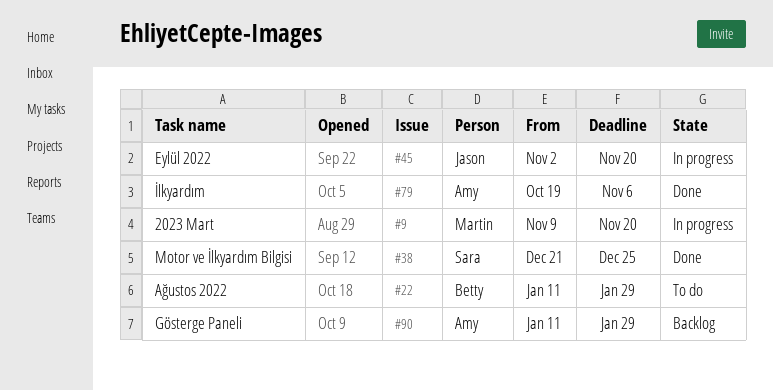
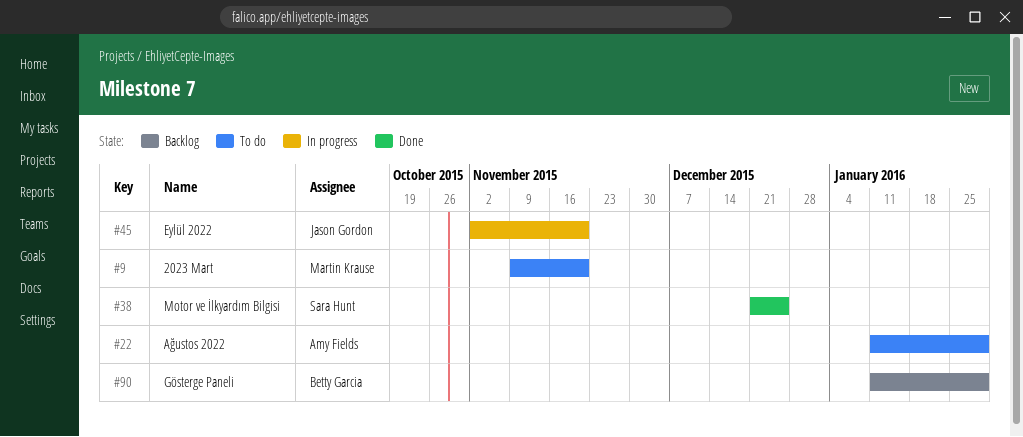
#9, status: In progress -> To do
#22, owner: Betty Garcia -> Amy Fields
#79: present -> none
#90, owner: Amy Fields -> Betty Garcia

